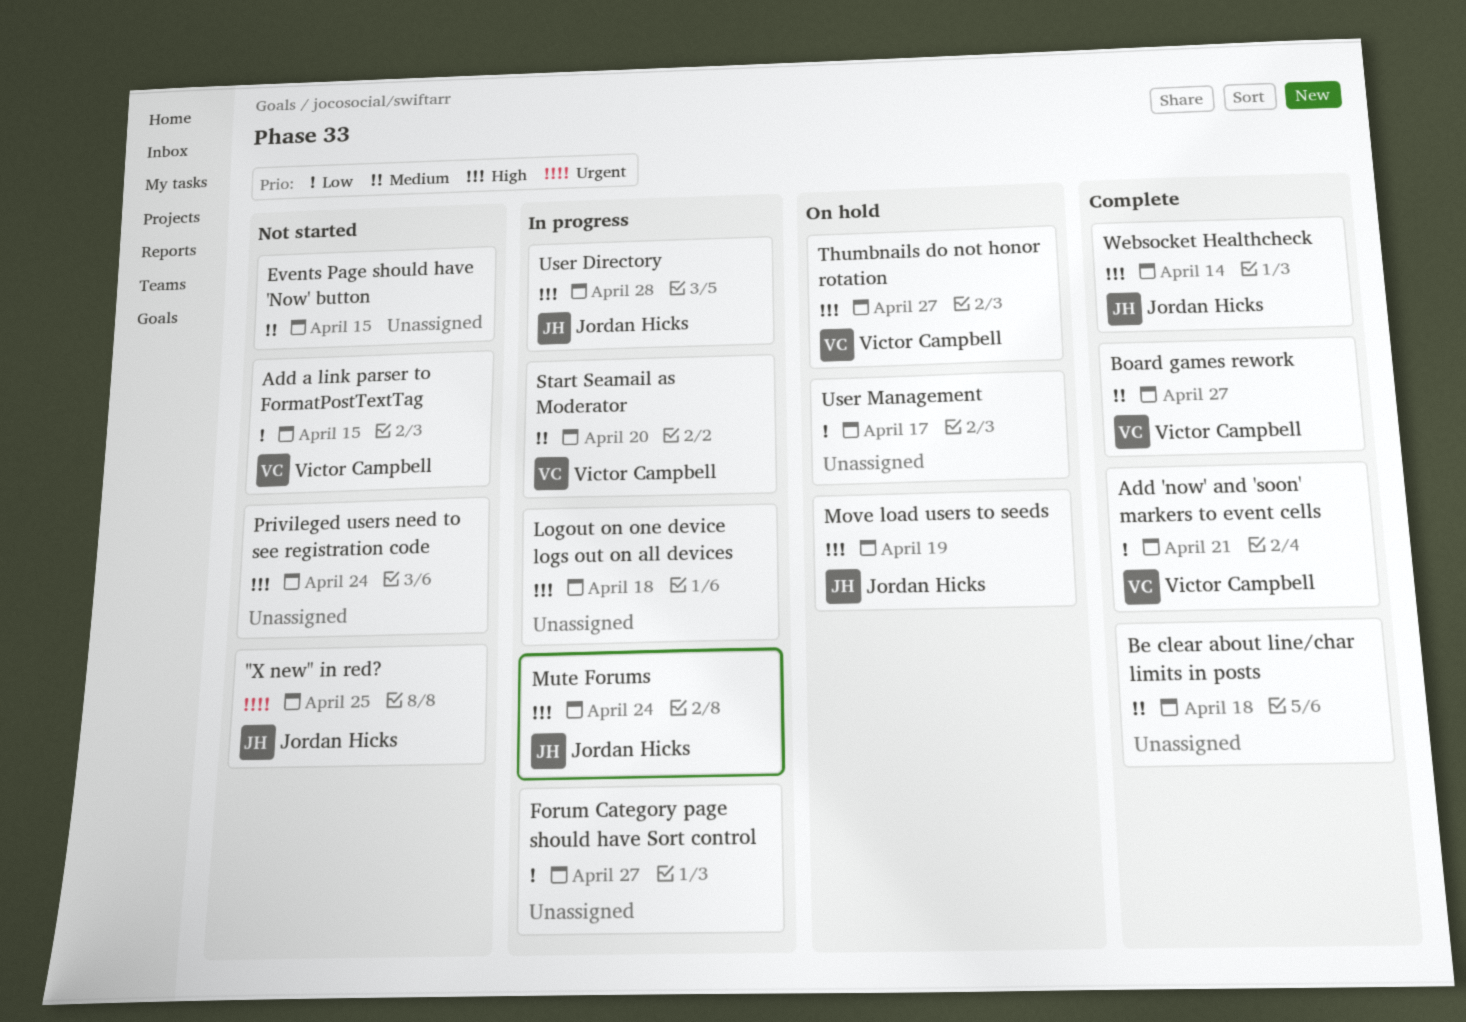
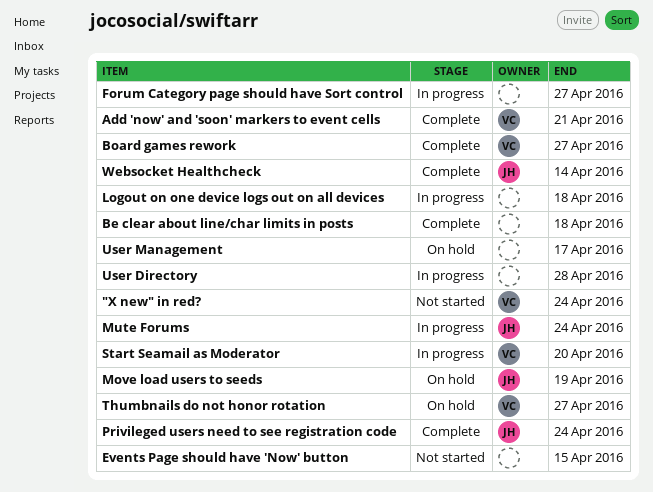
"X new" in red?, owner: Jordan Hicks -> Victor Campbell
"X new" in red?, due: Apr 25 -> Apr 24
Add a link parser to FormatPostTextTag: present -> none
Privileged users need to see registration code, status: Not started -> Complete
Privileged users need to see registration code, owner: none -> Jordan Hicks
User Directory, owner: Jordan Hicks -> none

